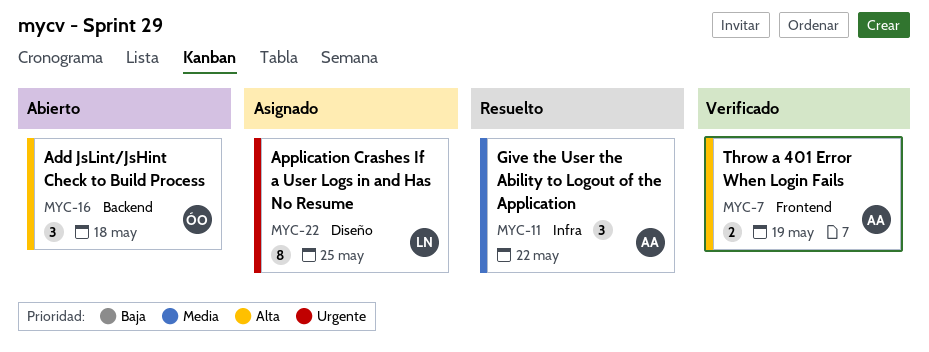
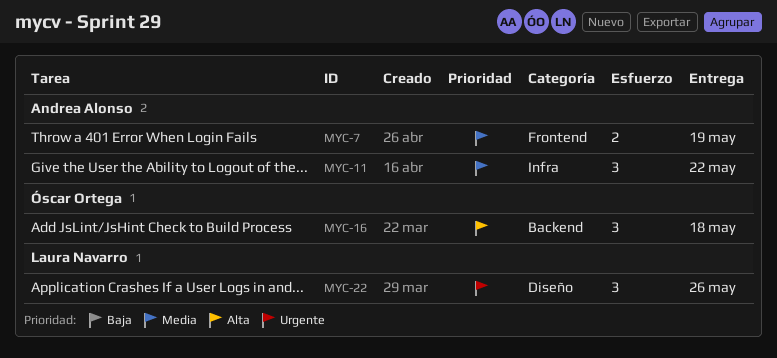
MYC-7, priority: Alta -> Media
MYC-22, estimate: 8 -> 3
MYC-22, due: May 25 -> May 26

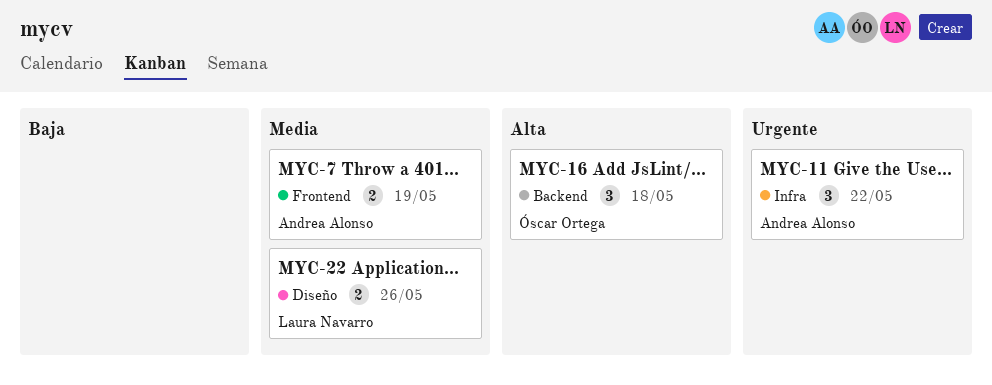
MYC-11, priority: Media -> Urgente
MYC-22, priority: Urgente -> Media
MYC-22, estimate: 3 -> 2

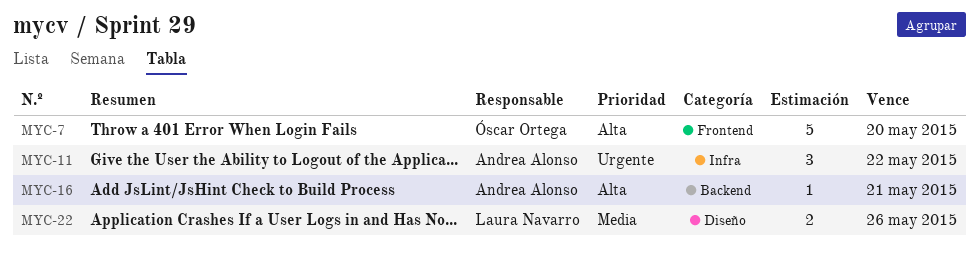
MYC-7, owner: Andrea Alonso -> Óscar Ortega
MYC-7, priority: Media -> Alta
MYC-7, estimate: 2 -> 5
MYC-7, due: May 19 -> May 20
MYC-16, owner: Óscar Ortega -> Andrea Alonso
MYC-16, estimate: 3 -> 1
MYC-16, due: May 18 -> May 21

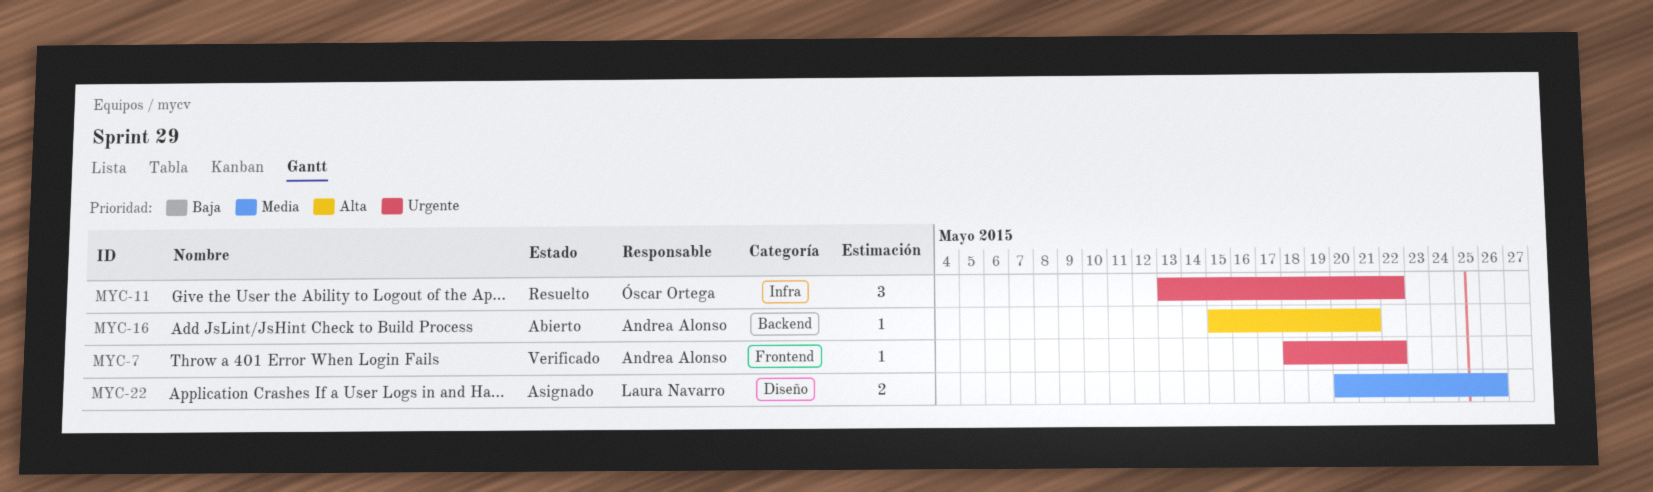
MYC-7, owner: Óscar Ortega -> Andrea Alonso
MYC-7, priority: Alta -> Urgente
MYC-7, estimate: 5 -> 1
MYC-7, due: May 20 -> May 22
MYC-11, owner: Andrea Alonso -> Óscar Ortega

